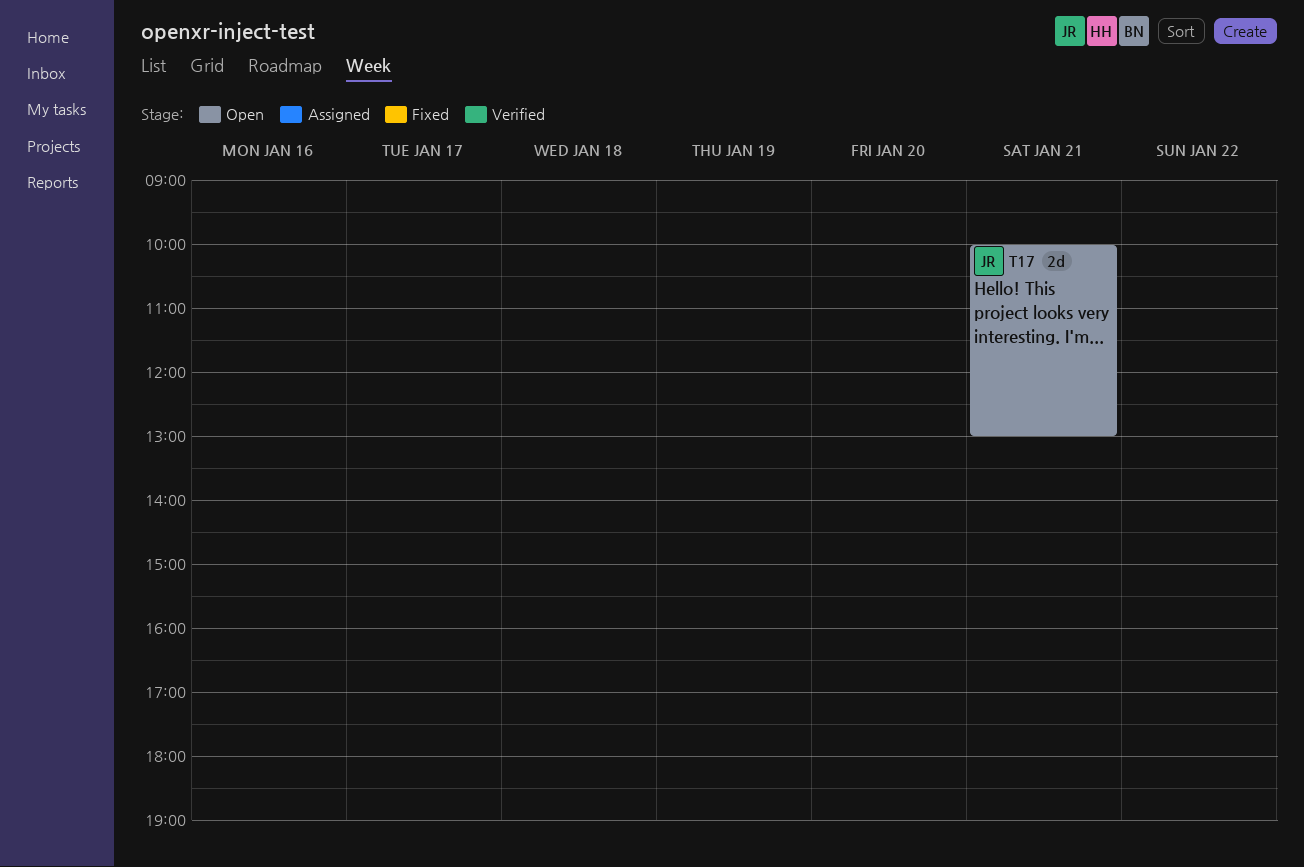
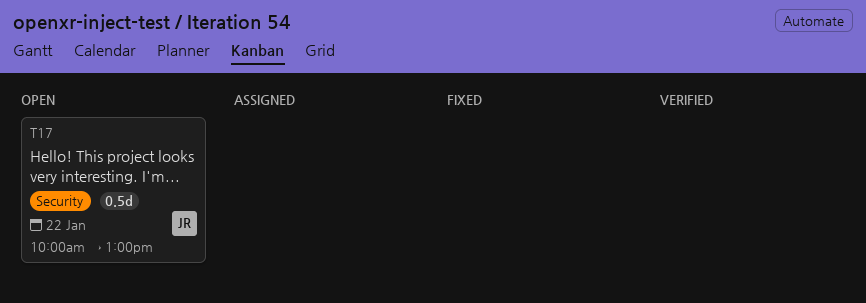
T17, estimate: 2d -> 0.5d
T17, day: Jan 21 -> Jan 22

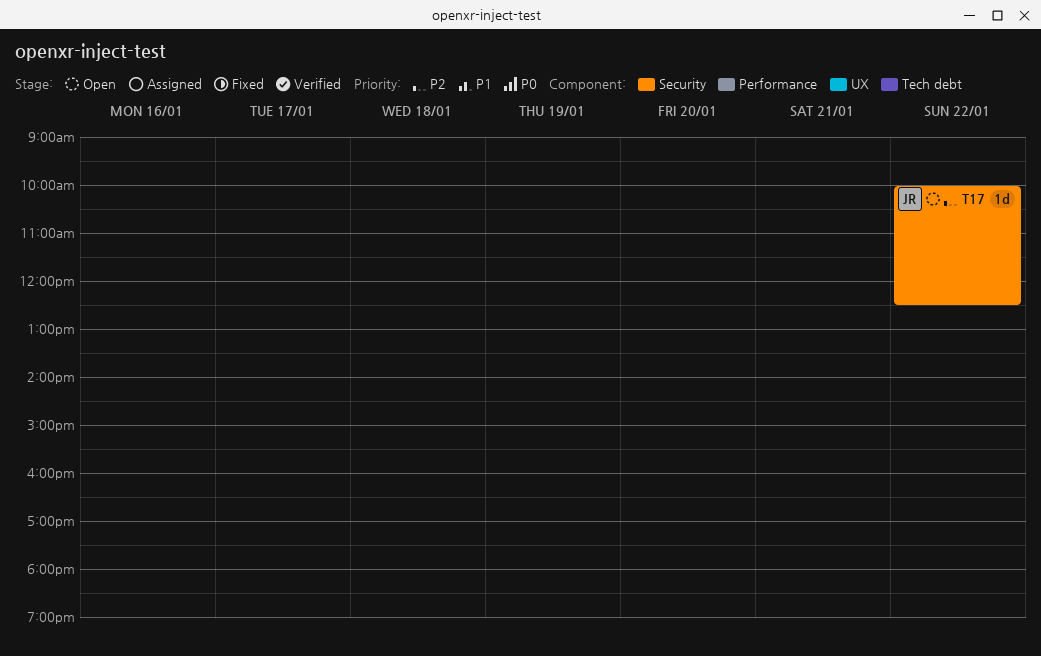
T17, estimate: 0.5d -> 1d
T17, ends: 13:00 -> 12:30

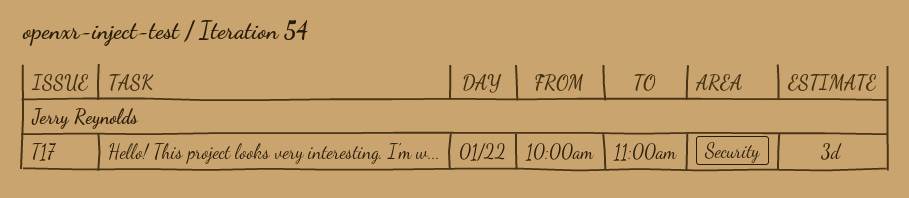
T17, estimate: 1d -> 3d
T17, ends: 12:30 -> 11:00

